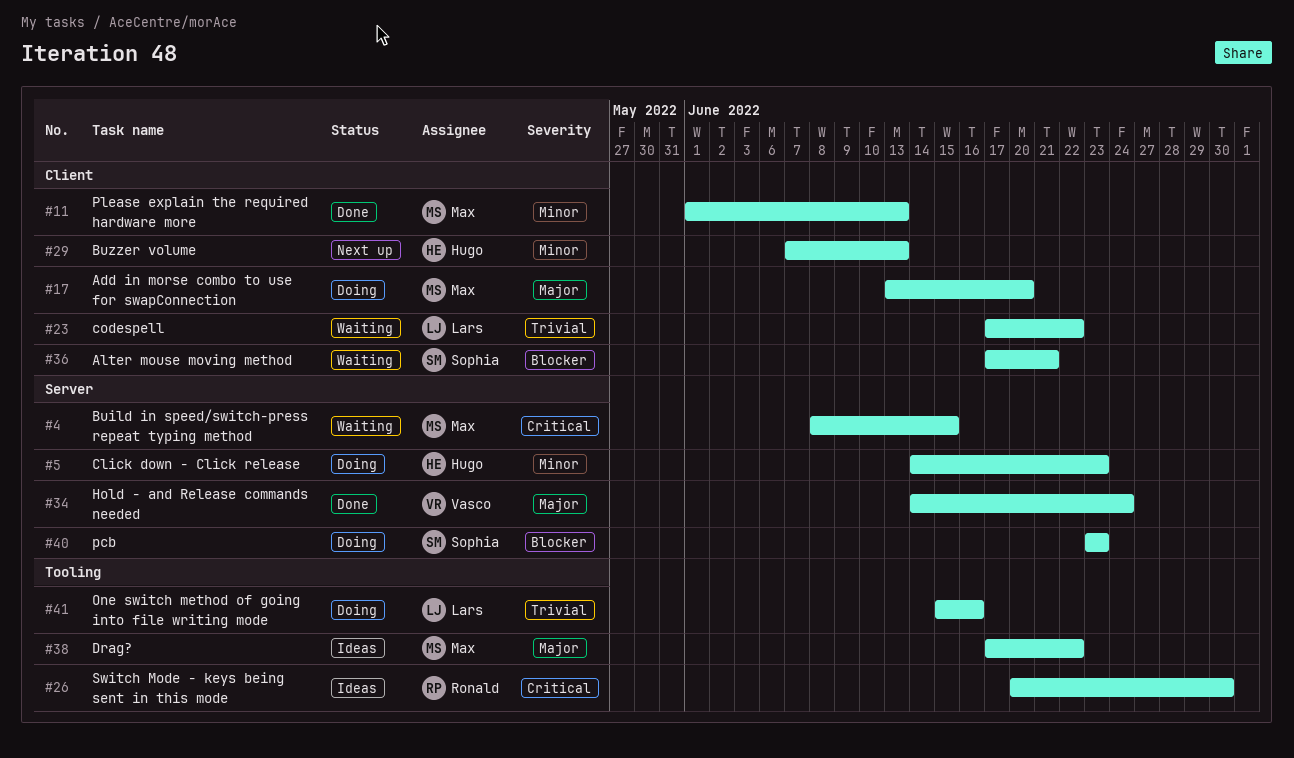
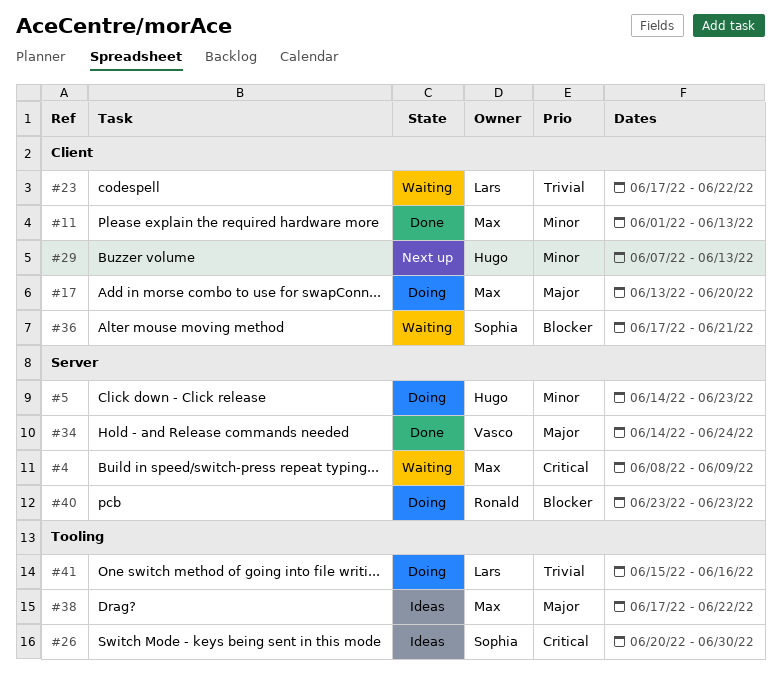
#4, due: Jun 15 -> Jun 9
#26, owner: Ronald -> Sophia
#40, owner: Sophia -> Ronald

